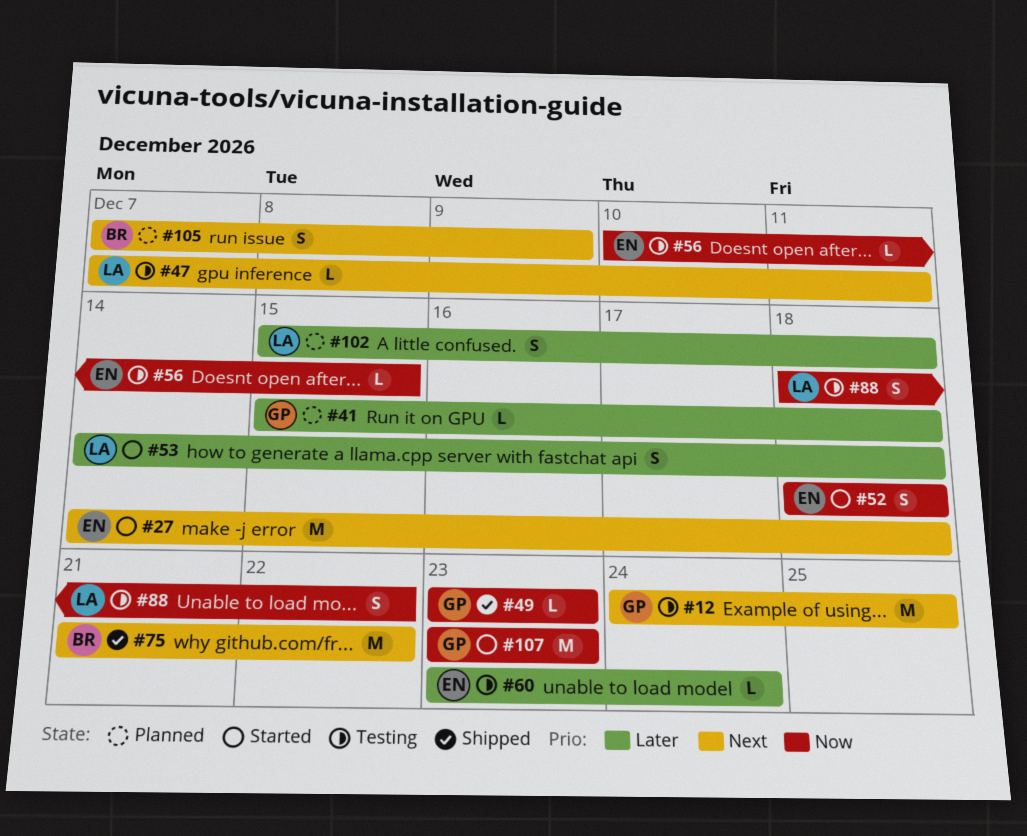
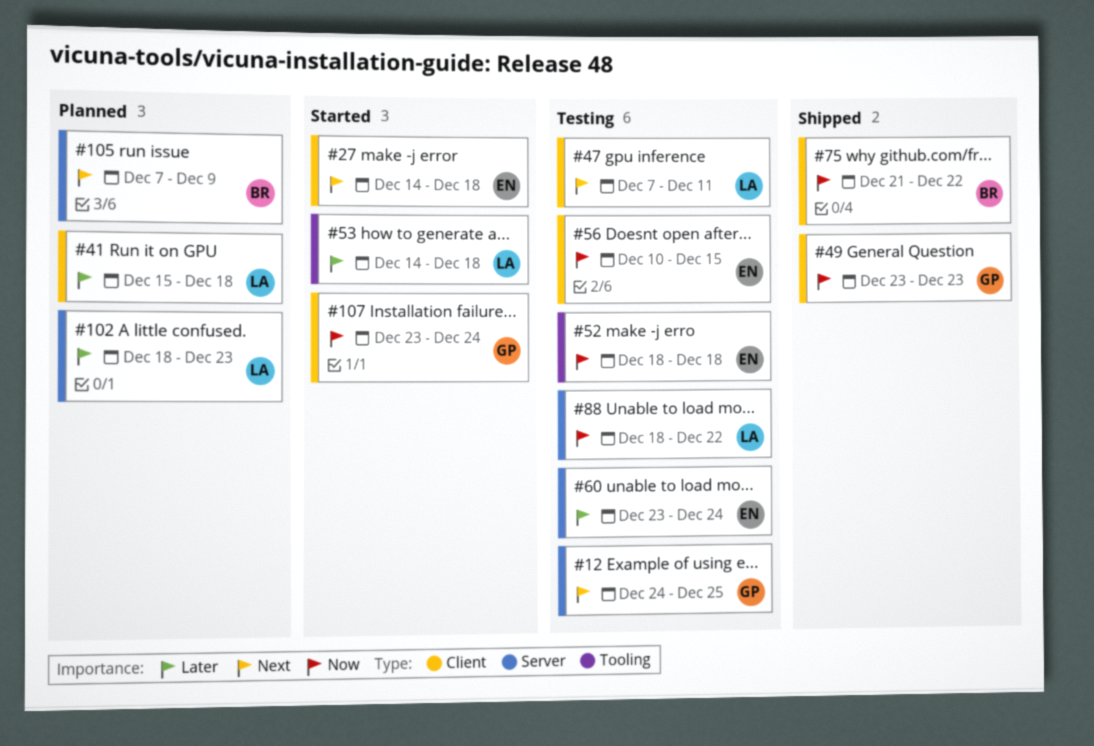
#41, owner: GP -> LA
#52, status: Started -> Testing
#75, priority: Next -> Now
#102, start: Dec 15 -> Dec 18
#102, due: Dec 18 -> Dec 23
#107, due: Dec 23 -> Dec 24

